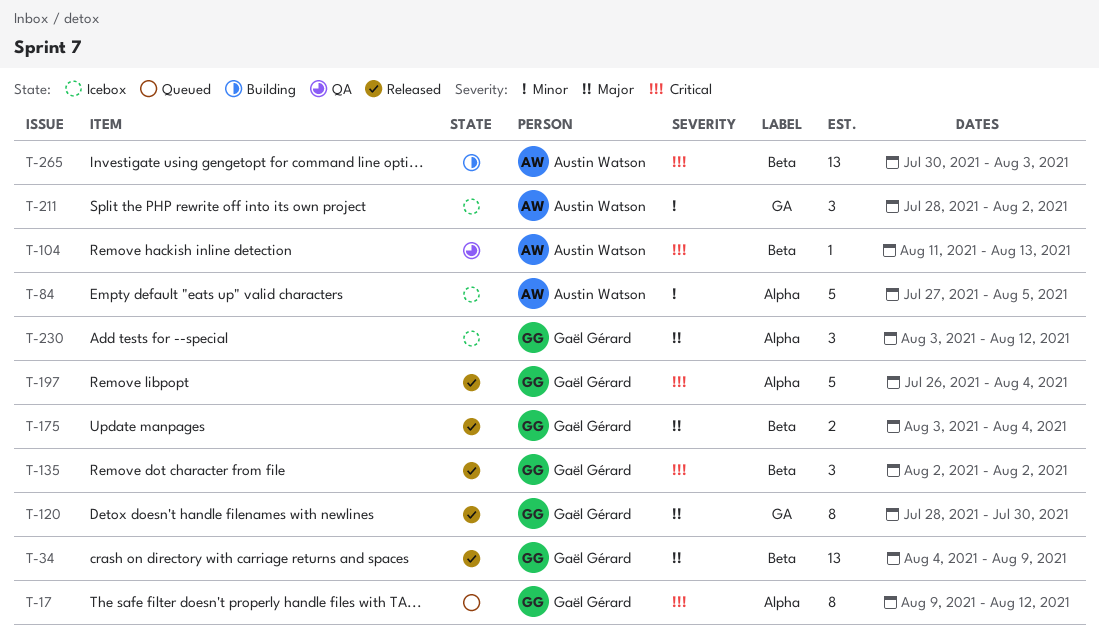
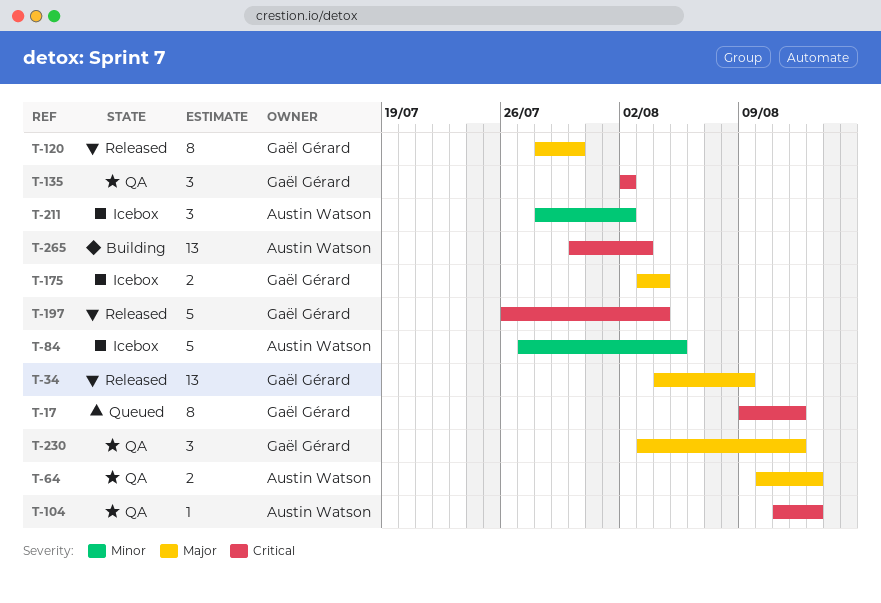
T-64: none -> present
T-135, status: Released -> QA
T-175, status: Released -> Icebox
T-230, status: Icebox -> QA

